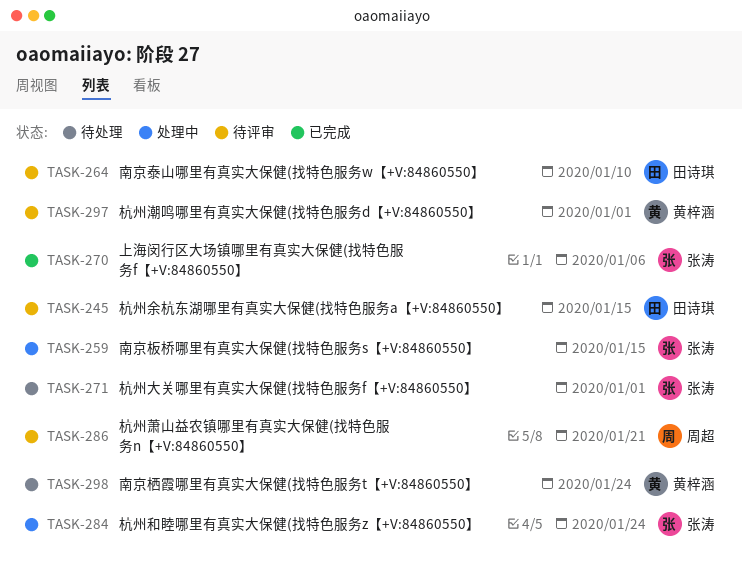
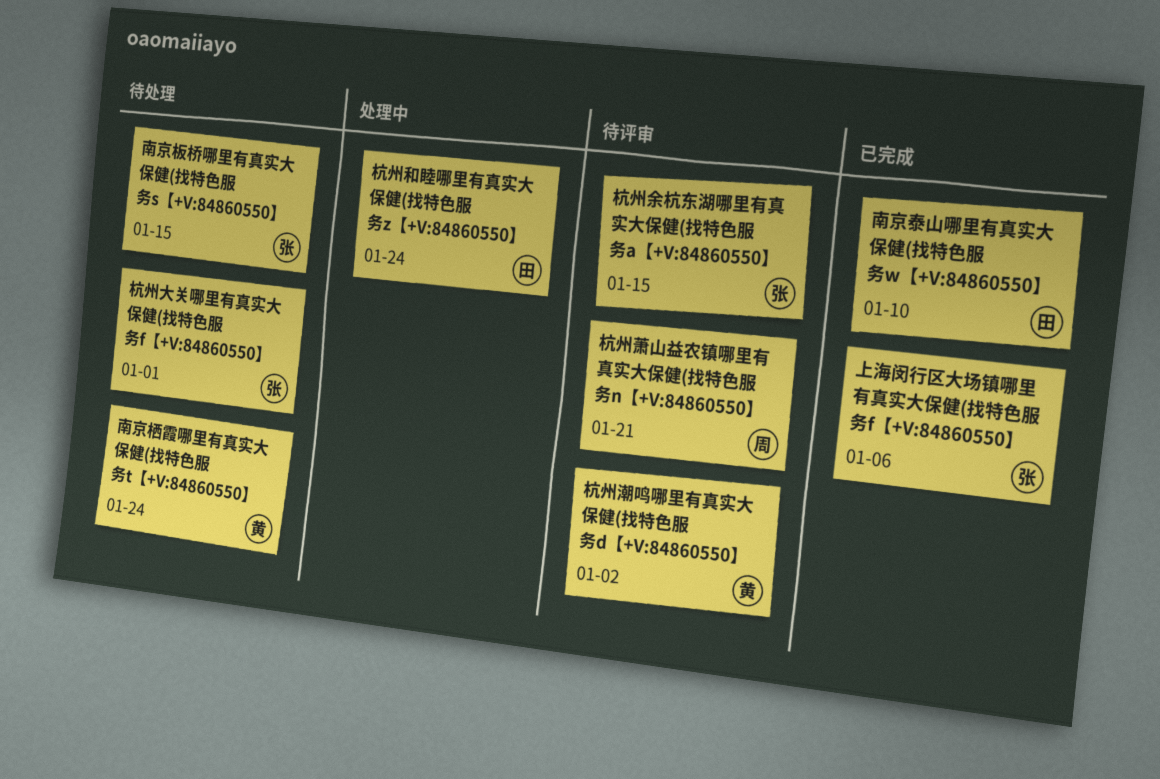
南京板桥哪里有真实大保健(找特色服务s【+V:84860550】, status: 处理中 -> 待处理
南京泰山哪里有真实大保健(找特色服务w【+V:84860550】, status: 待评审 -> 已完成
杭州余杭东湖哪里有真实大保健(找特色服务a【+V:84860550】, owner: 田诗琪 -> 张涛
杭州和睦哪里有真实大保健(找特色服务z【+V:84860550】, owner: 张涛 -> 田诗琪
杭州潮鸣哪里有真实大保健(找特色服务d【+V:84860550】, due: Jan 1 -> Jan 2

